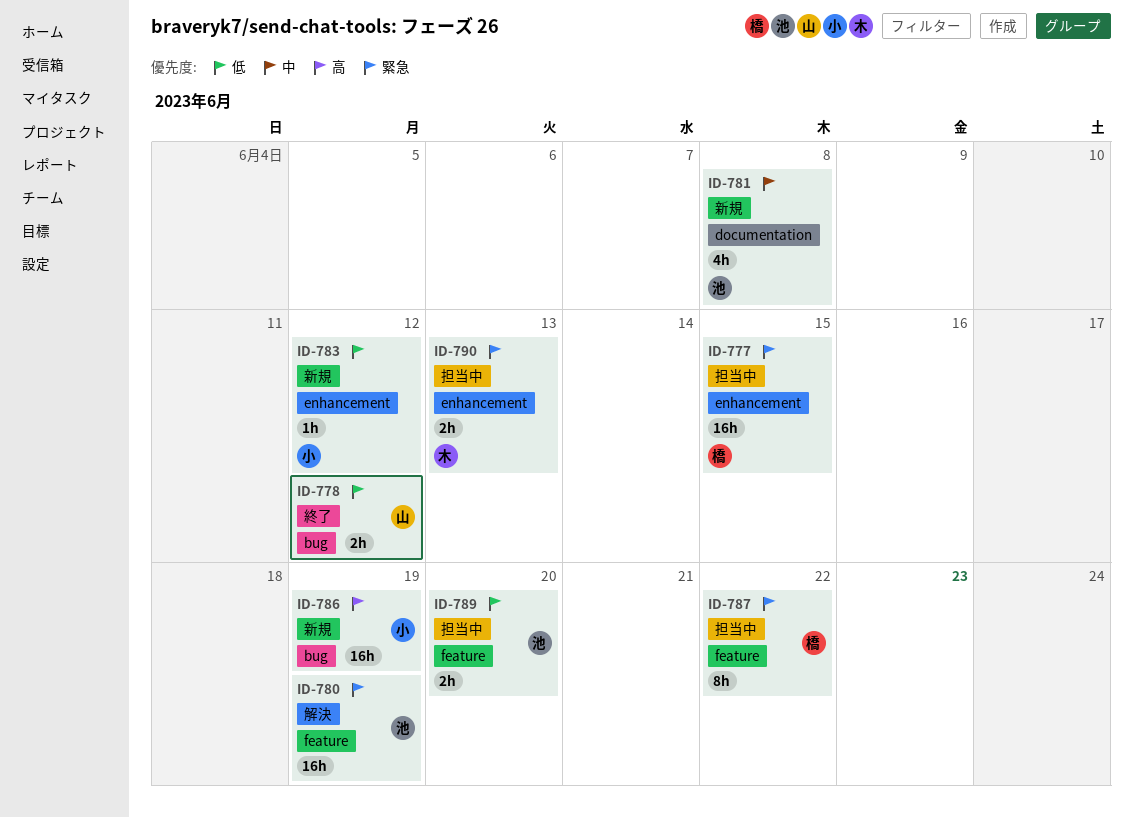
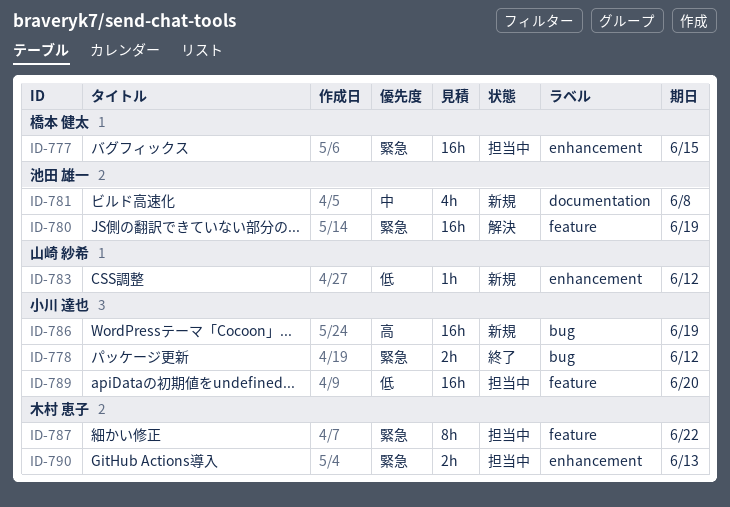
ID-778, owner: 山崎 紗希 -> 小川 達也
ID-778, priority: 低 -> 緊急
ID-783, owner: 小川 達也 -> 山崎 紗希
ID-787, owner: 橋本 健太 -> 木村 恵子
ID-789, owner: 池田 雄一 -> 小川 達也
ID-789, estimate: 2h -> 16h

